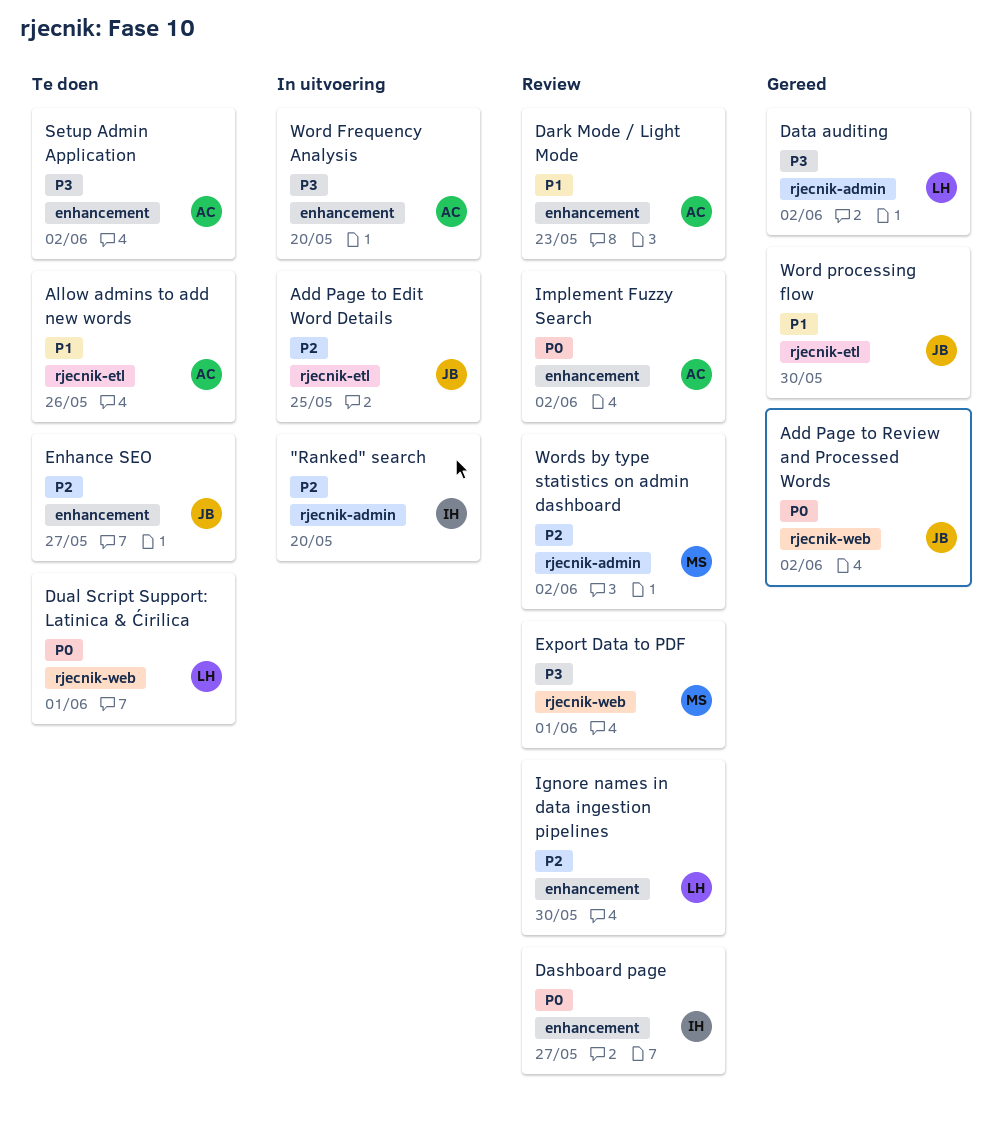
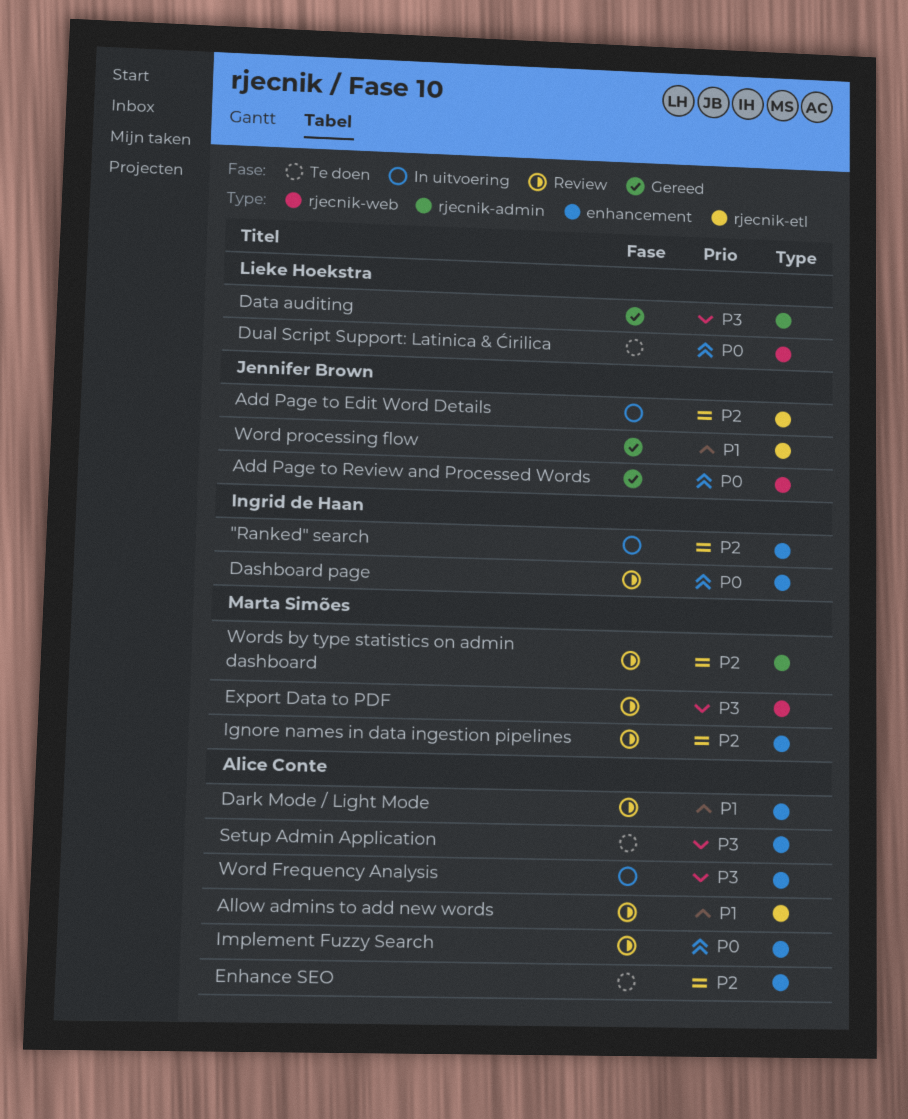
"Ranked" search, label: rjecnik-admin -> enhancement
Allow admins to add new words, status: Te doen -> Review
Enhance SEO, owner: Jennifer Brown -> Alice Conte
Ignore names in data ingestion pipelines, owner: Lieke Hoekstra -> Marta Simões

